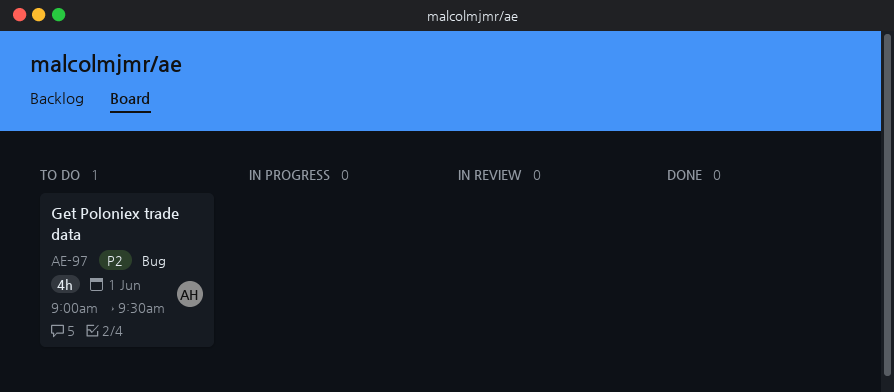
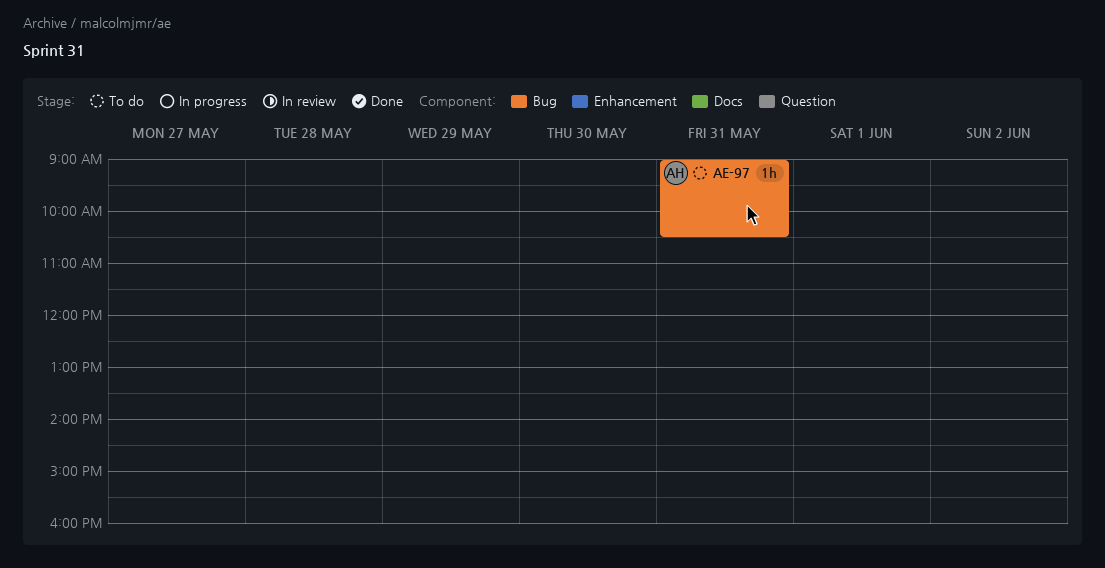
AE-97, estimate: 4h -> 1h
AE-97, day: Jun 1 -> May 31
AE-97, ends: 09:30 -> 10:30

